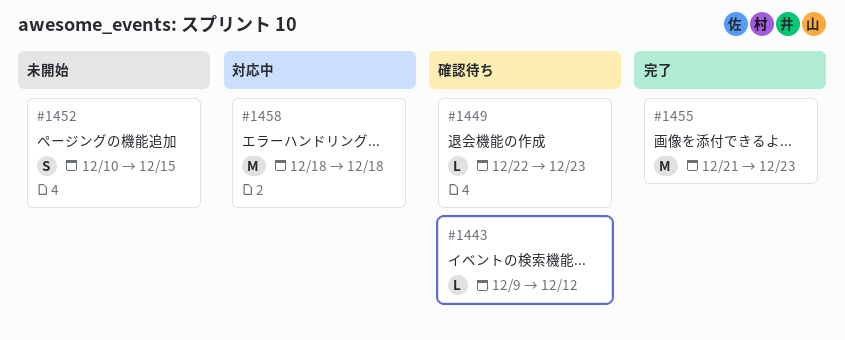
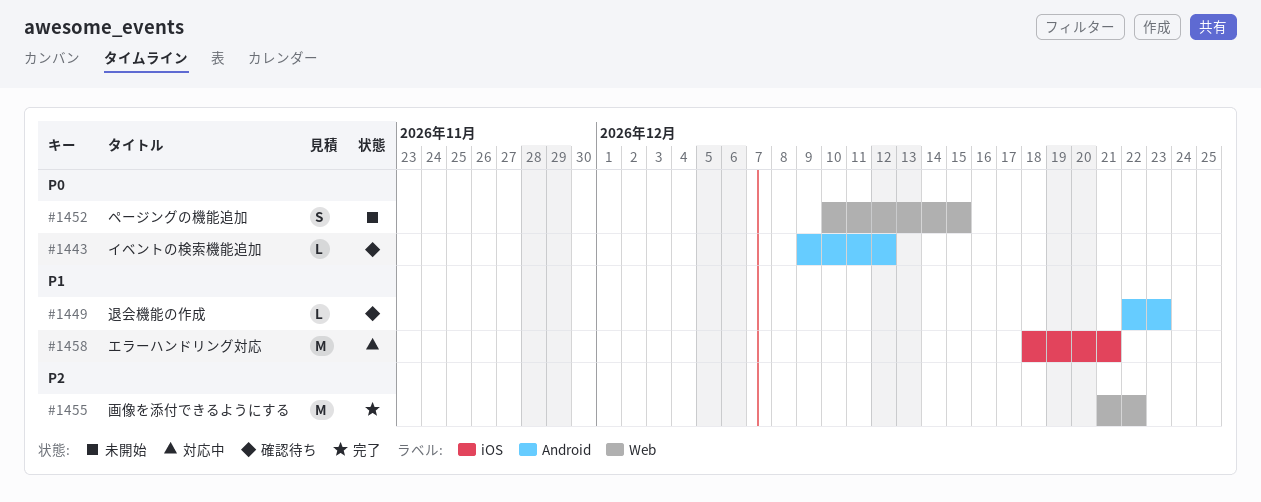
#1455, due: Dec 23 -> Dec 22
#1458, due: Dec 18 -> Dec 21

